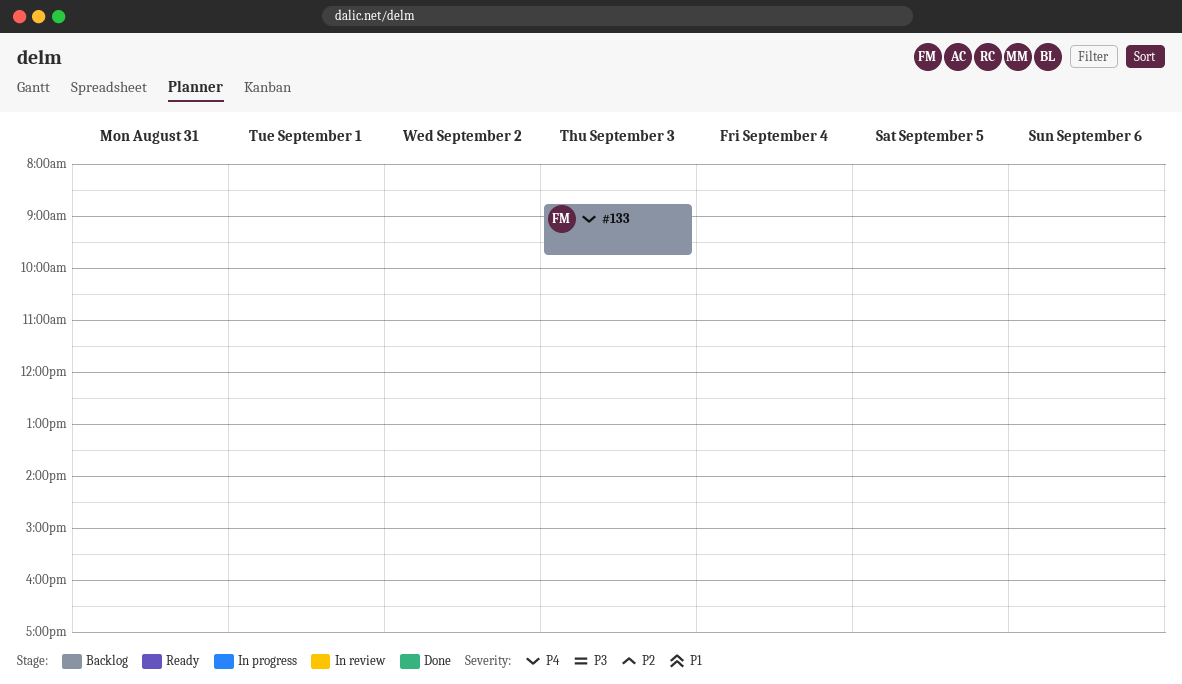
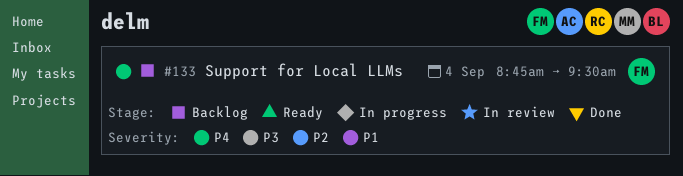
#133, day: Sep 3 -> Sep 4
#133, ends: 09:45 -> 09:30

